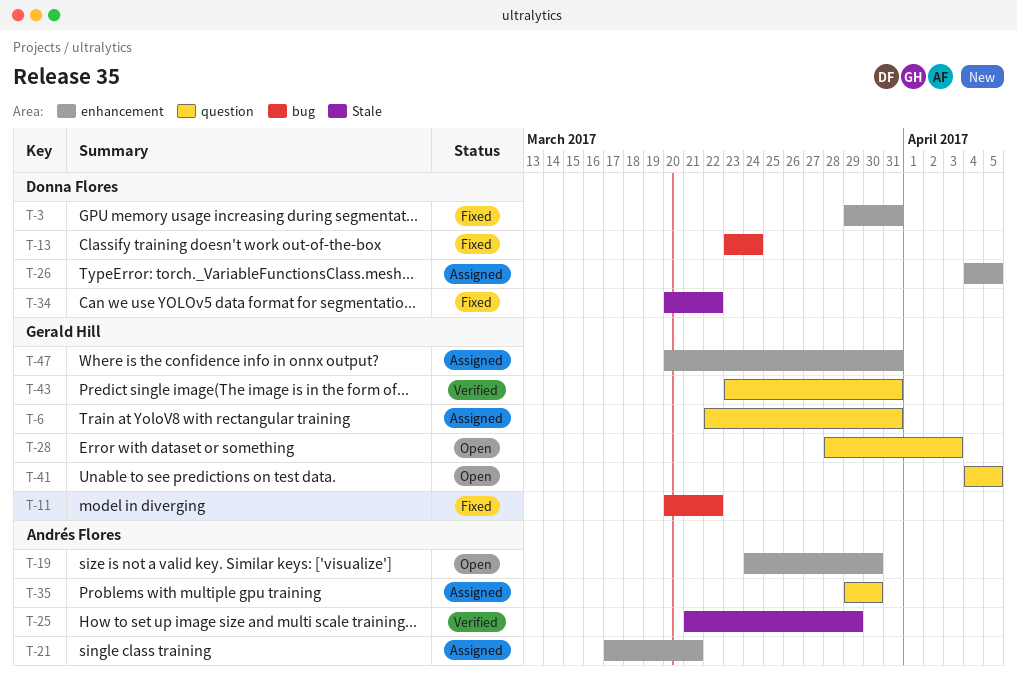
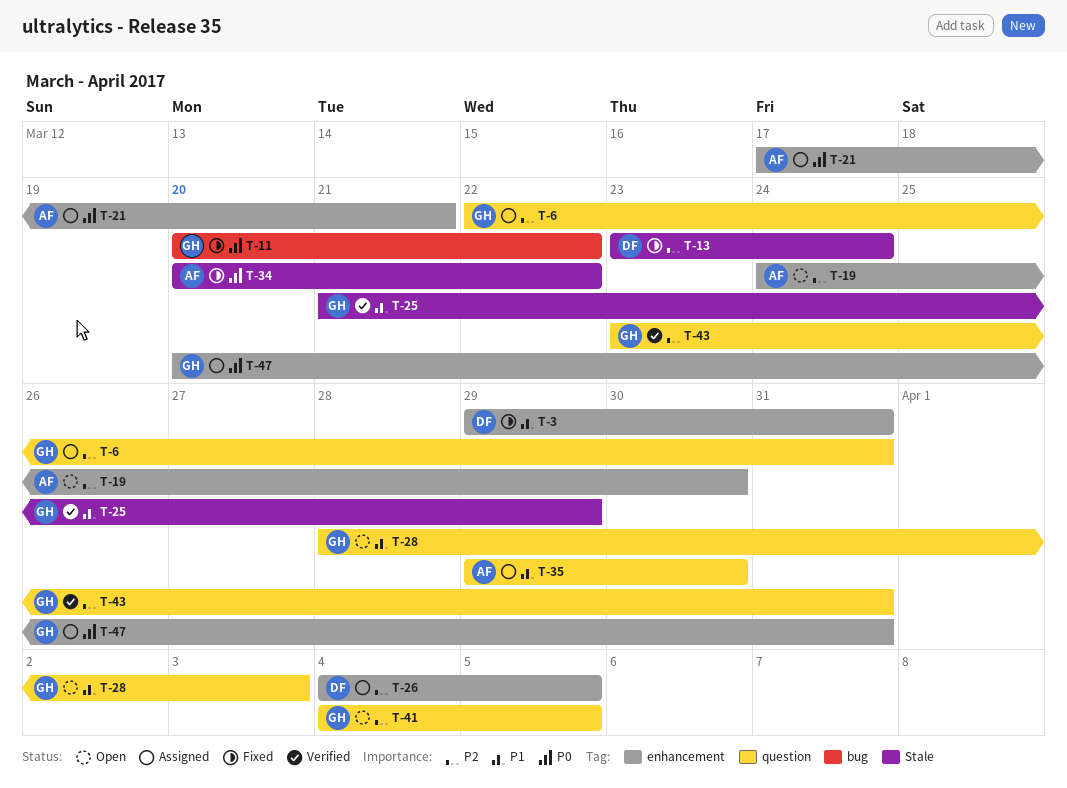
T-13, label: bug -> Stale
T-25, owner: Andrés Flores -> Gerald Hill
T-34, owner: Donna Flores -> Andrés Flores

